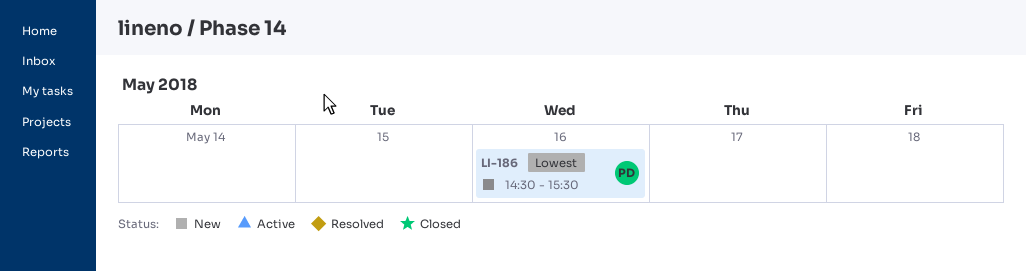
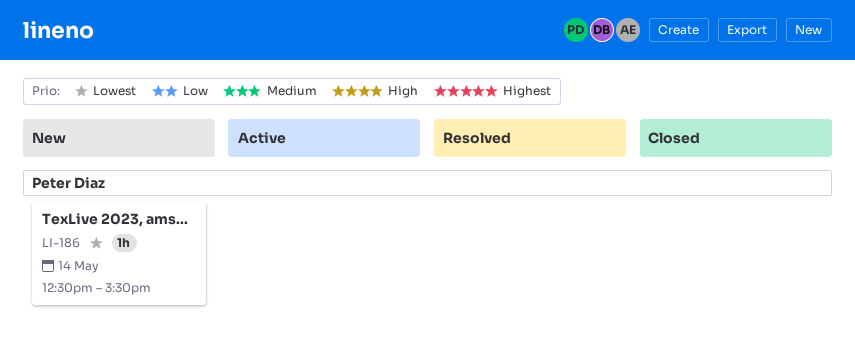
LI-186, day: May 16 -> May 14
LI-186, begins: 14:30 -> 12:30

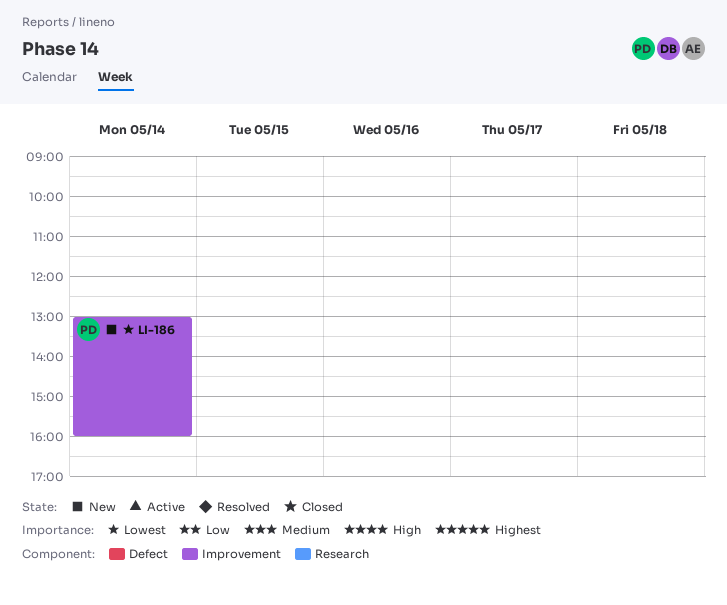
LI-186, begins: 12:30 -> 13:00
LI-186, ends: 15:30 -> 16:00

